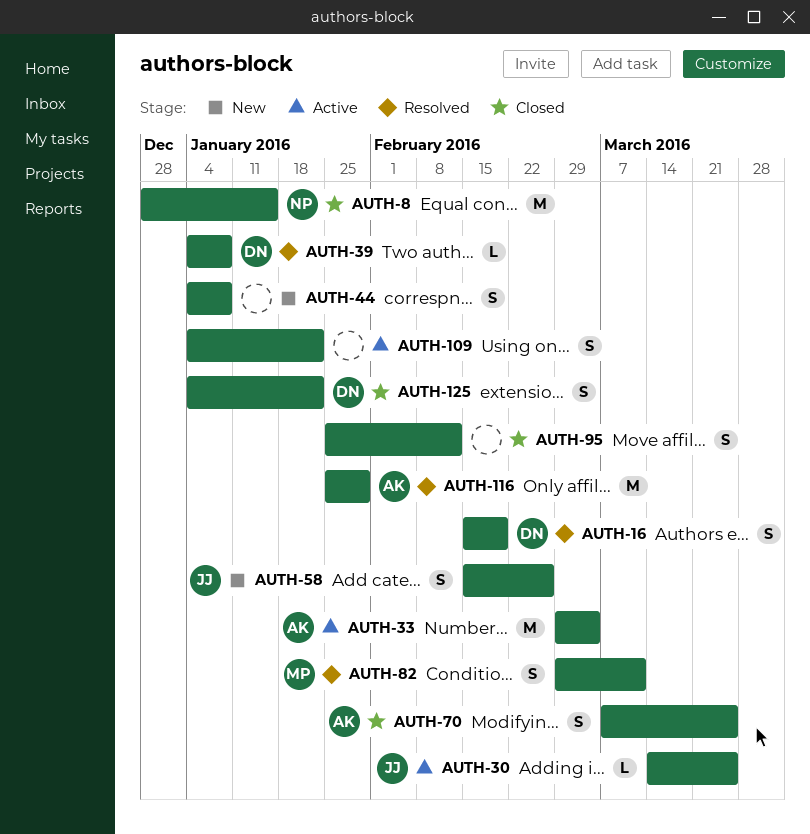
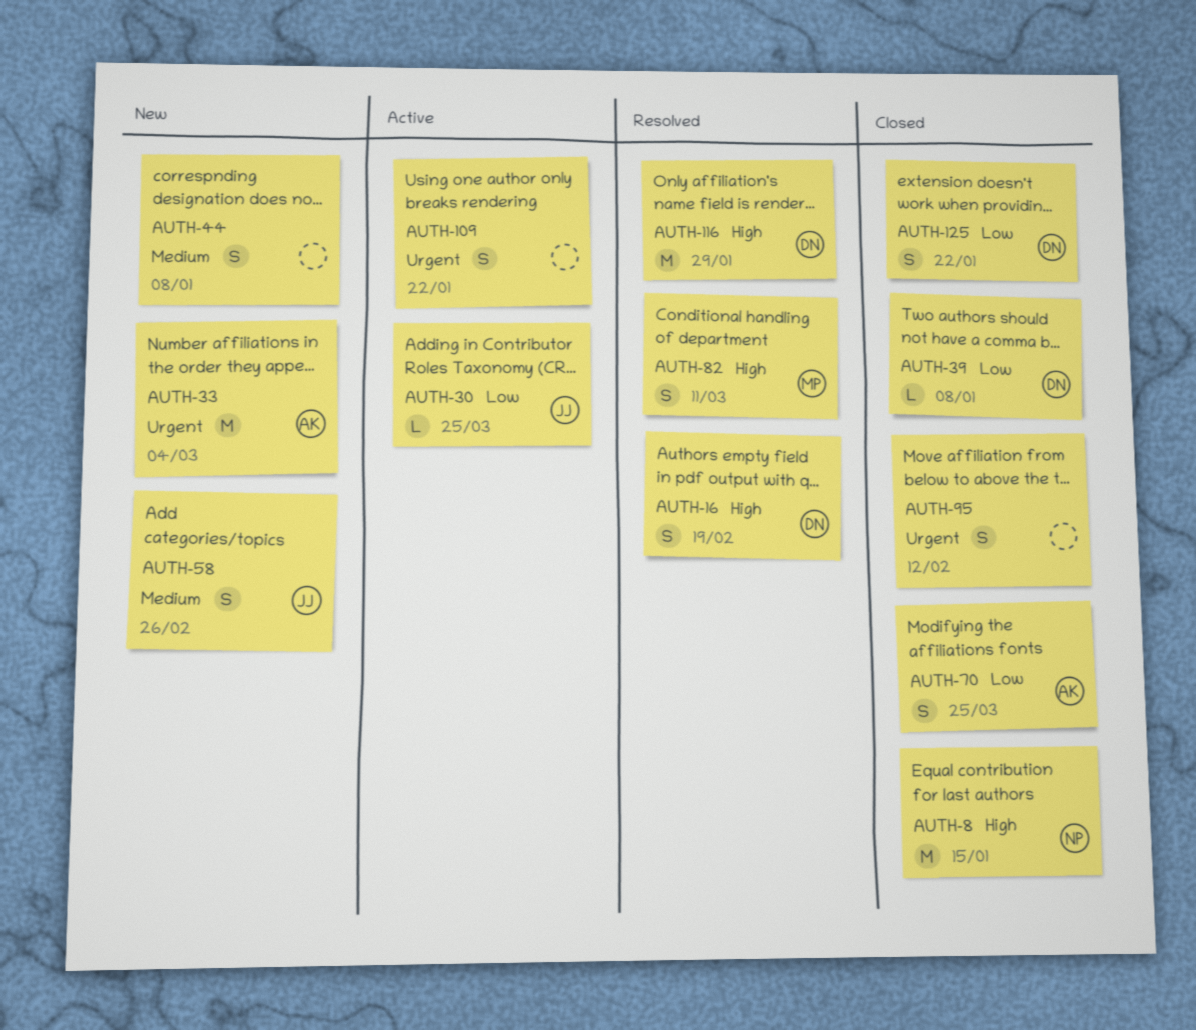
AUTH-33, status: Active -> New
AUTH-39, status: Resolved -> Closed
AUTH-116, owner: AK -> DN

